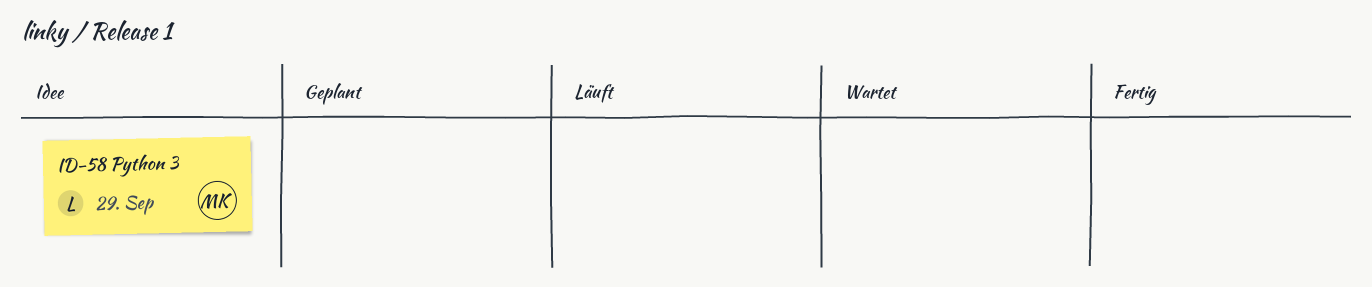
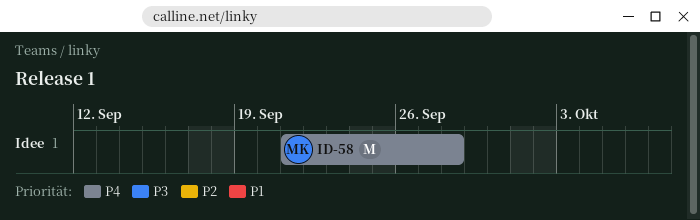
ID-58, estimate: L -> M
ID-58, due: Sep 29 -> Sep 28

